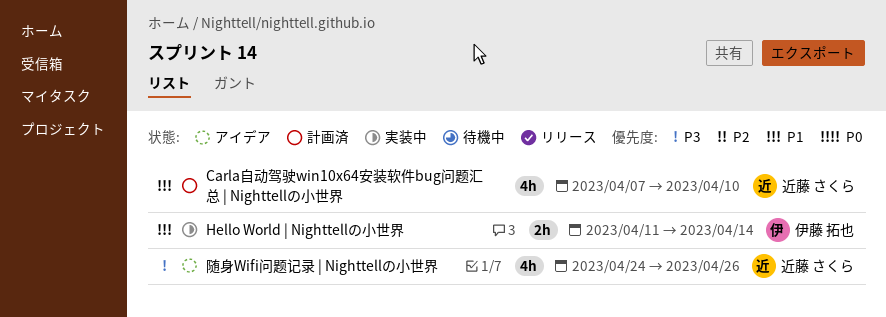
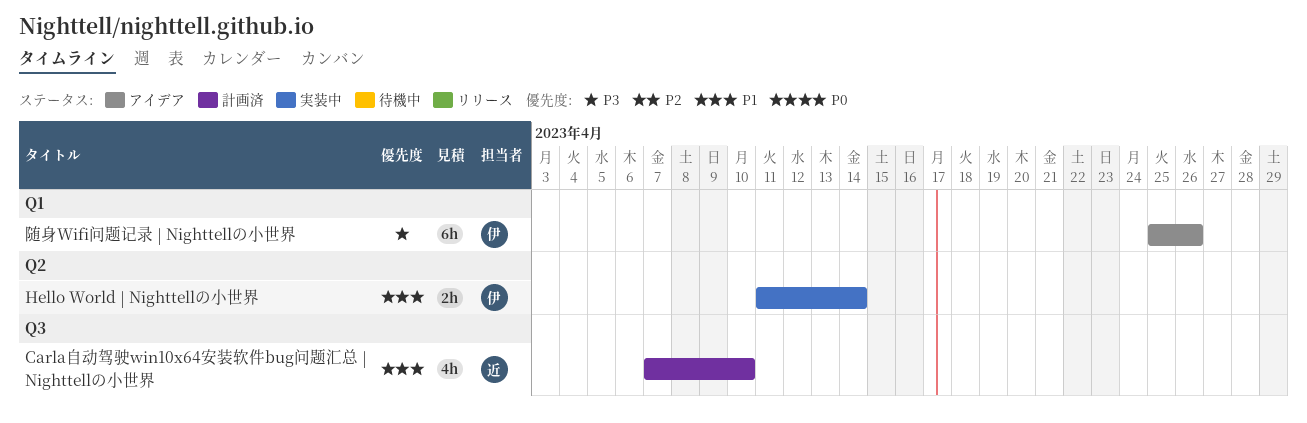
随身Wifi问题记录 | Nighttellの小世界, owner: 近藤 さくら -> 伊藤 拓也
随身Wifi问题记录 | Nighttellの小世界, estimate: 4h -> 6h
随身Wifi问题记录 | Nighttellの小世界, start: Apr 24 -> Apr 25

